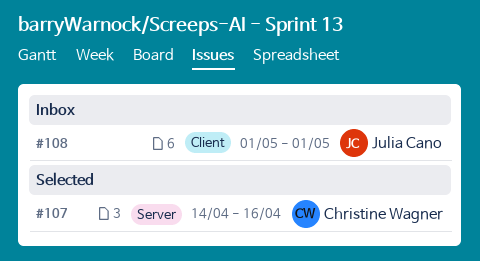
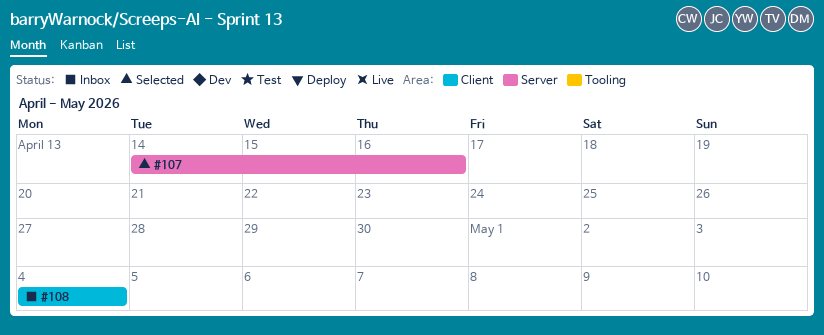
#108, start: May 1 -> May 4
#108, due: May 1 -> May 4

